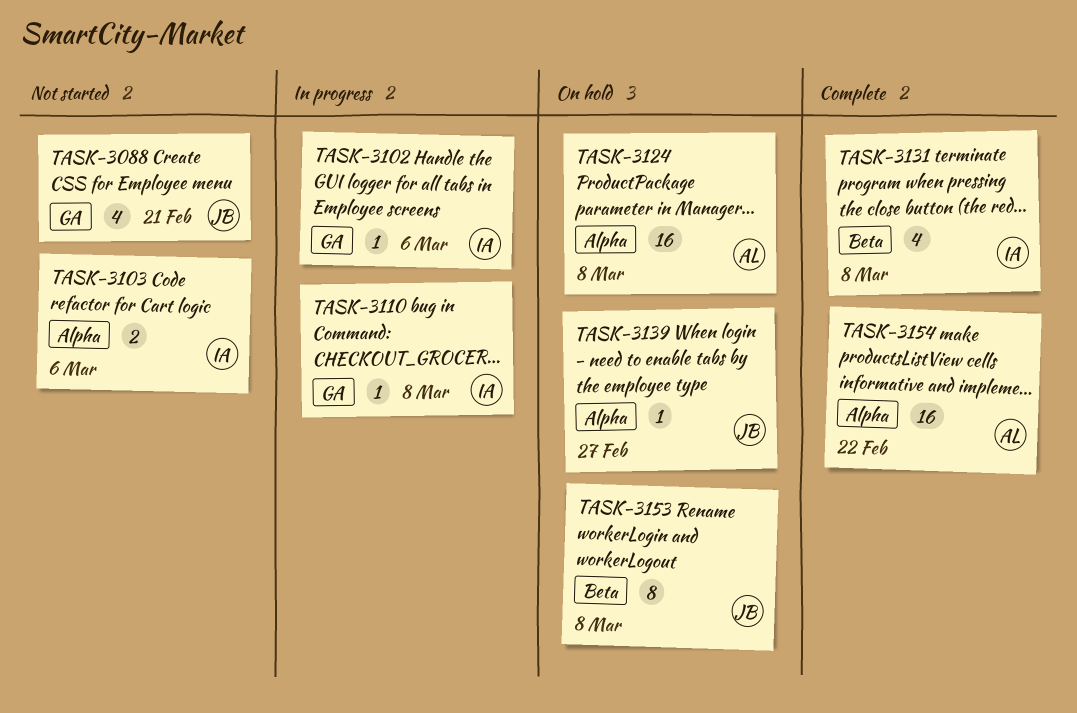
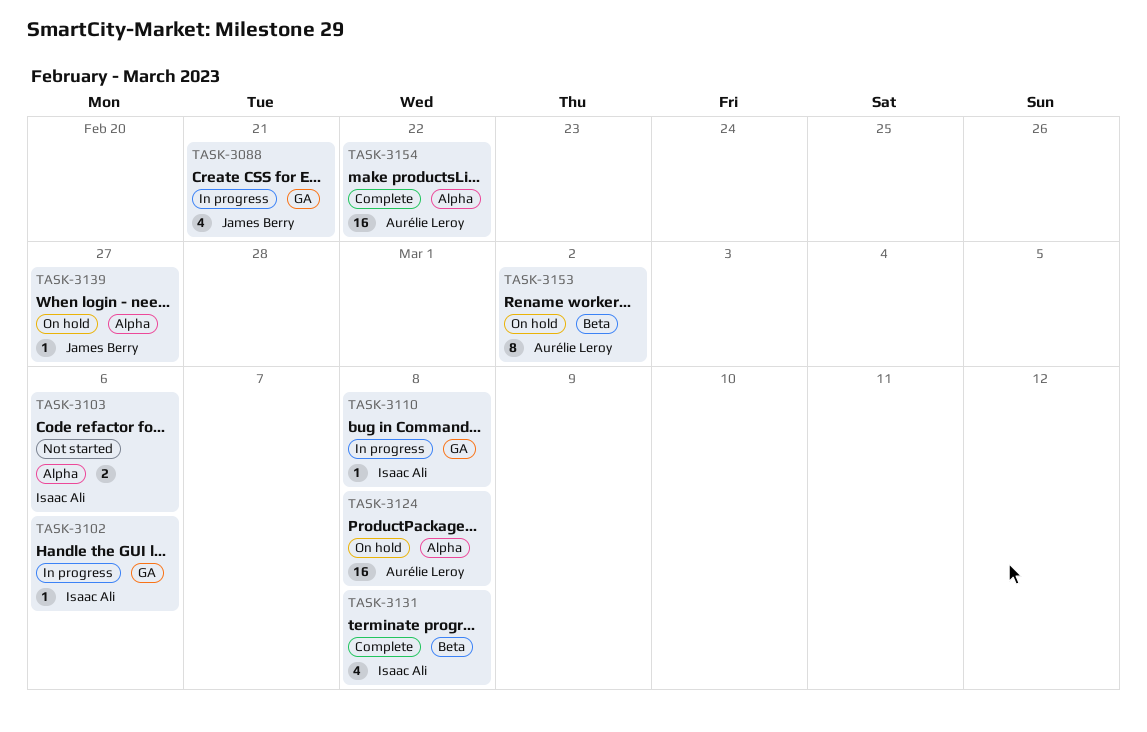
TASK-3088, status: Not started -> In progress
TASK-3153, owner: James Berry -> Aurélie Leroy
TASK-3153, due: Mar 8 -> Mar 2

